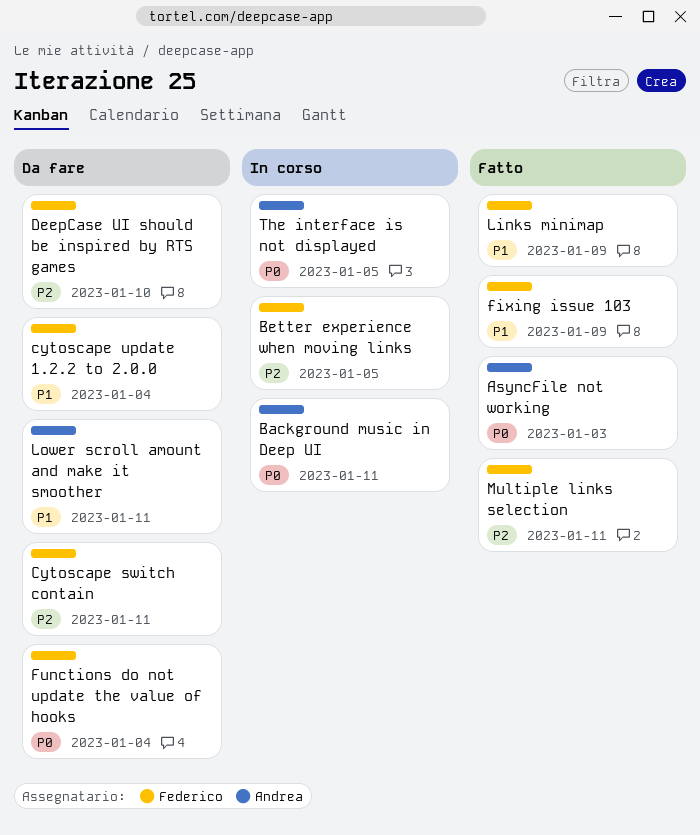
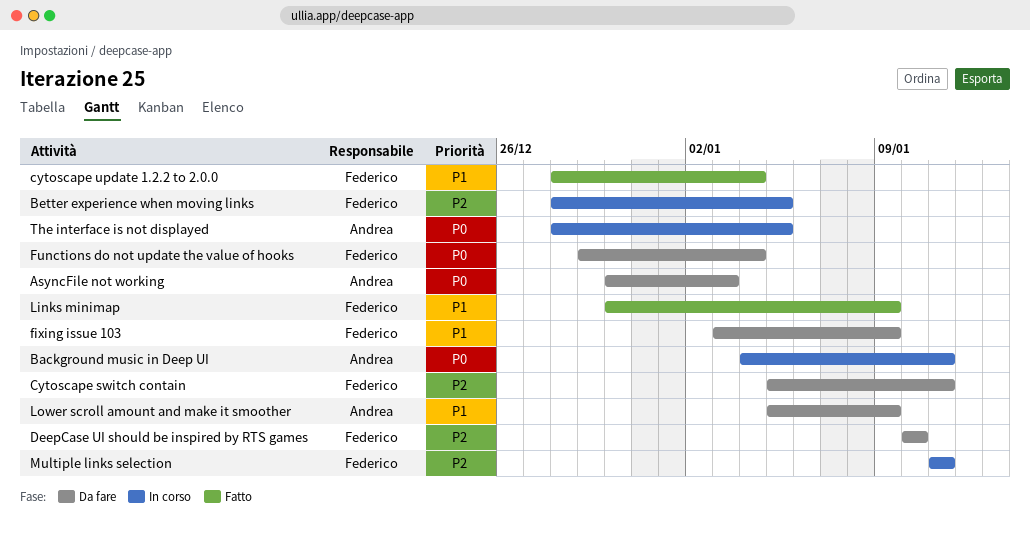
AsyncFile not working, status: Fatto -> Da fare
cytoscape update 1.2.2 to 2.0.0, status: Da fare -> Fatto
fixing issue 103, status: Fatto -> Da fare
Lower scroll amount and make it smoother, due: Jan 11 -> Jan 9
Multiple links selection, status: Fatto -> In corso

